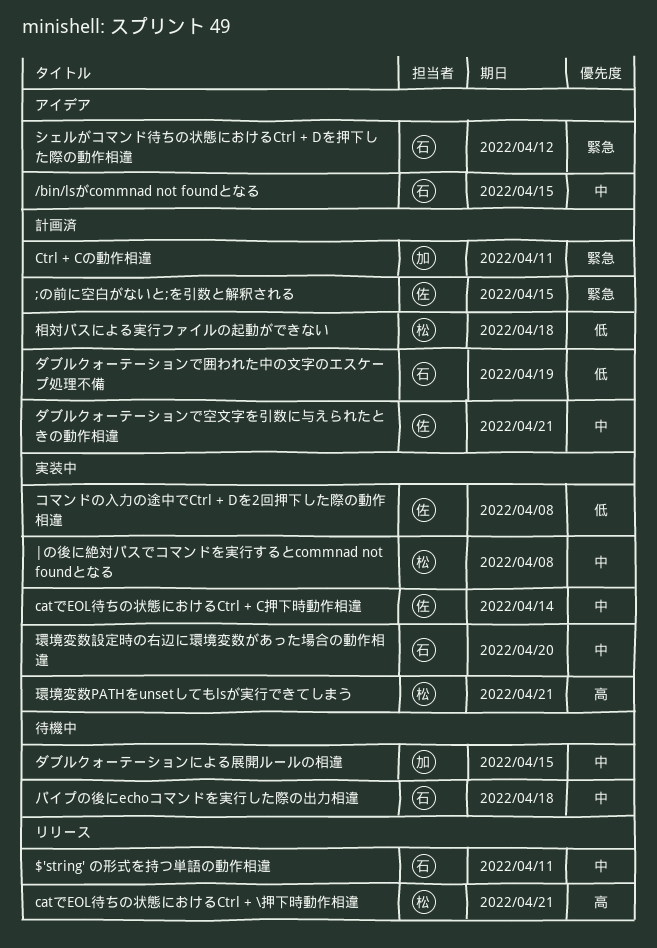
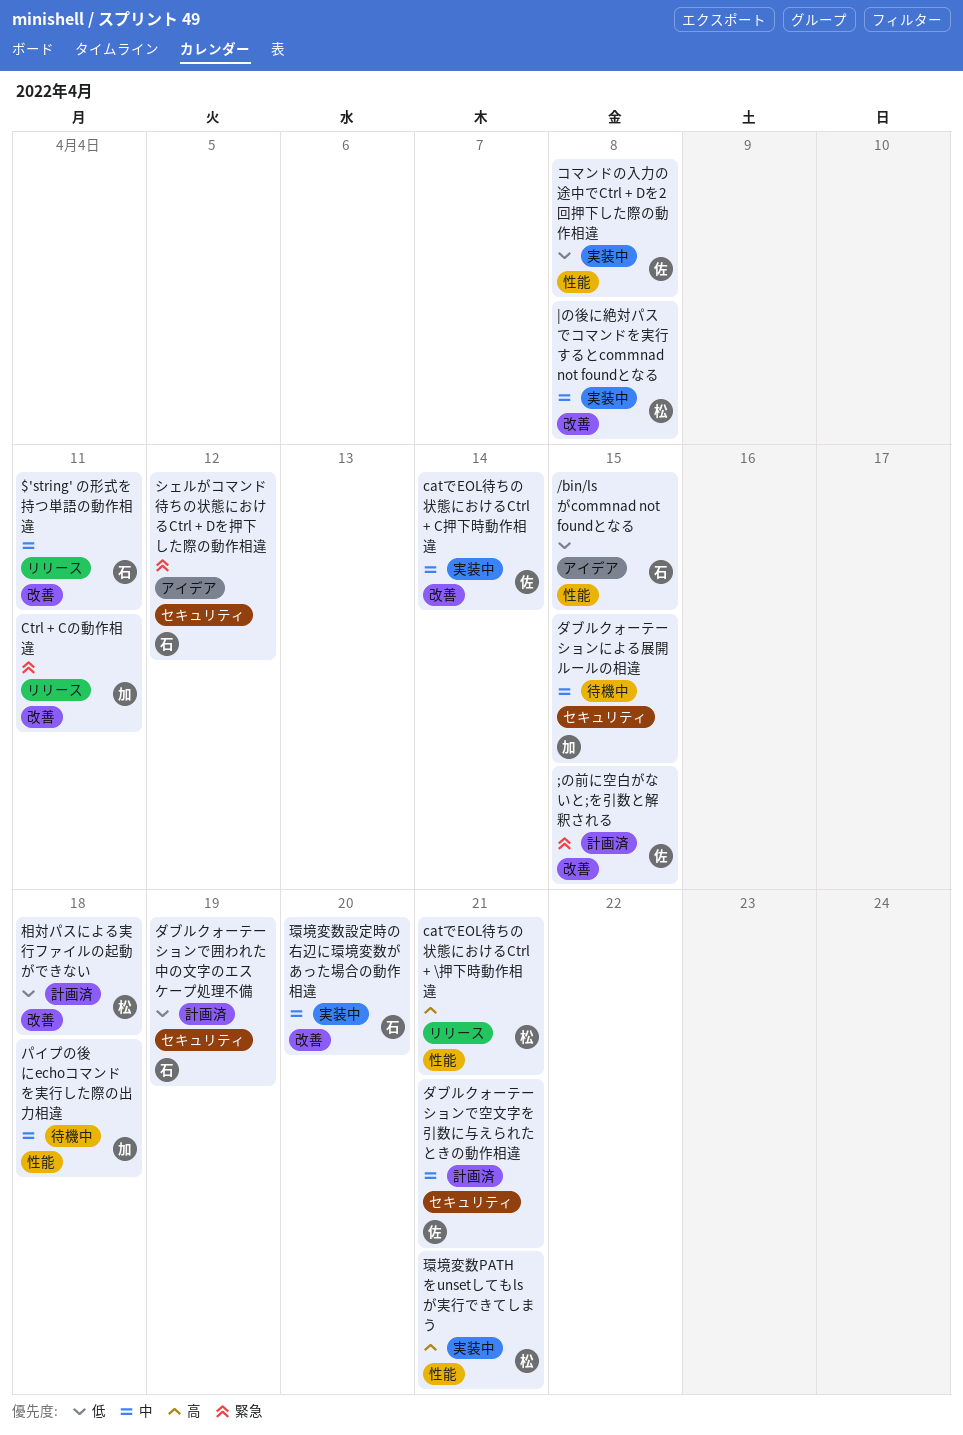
/bin/lsがcommnad not foundとなる, priority: 中 -> 低
Ctrl + Cの動作相違, status: 計画済 -> リリース
パイプの後にechoコマンドを実行した際の出力相違, owner: 石 -> 加

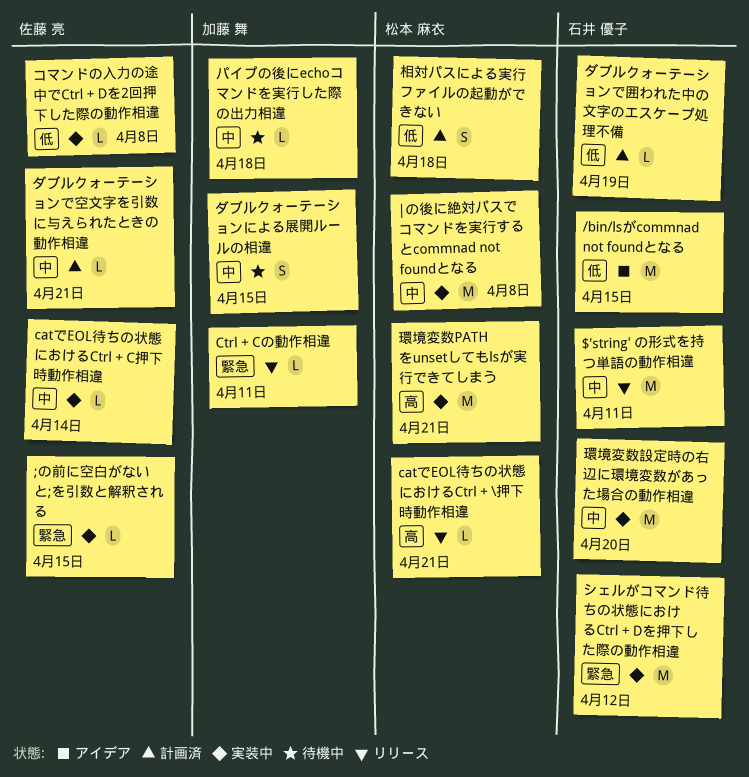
;の前に空白がないと;を引数と解釈される, status: 計画済 -> 実装中
シェルがコマンド待ちの状態におけるCtrl + Dを押下した際の動作相違, status: アイデア -> 実装中

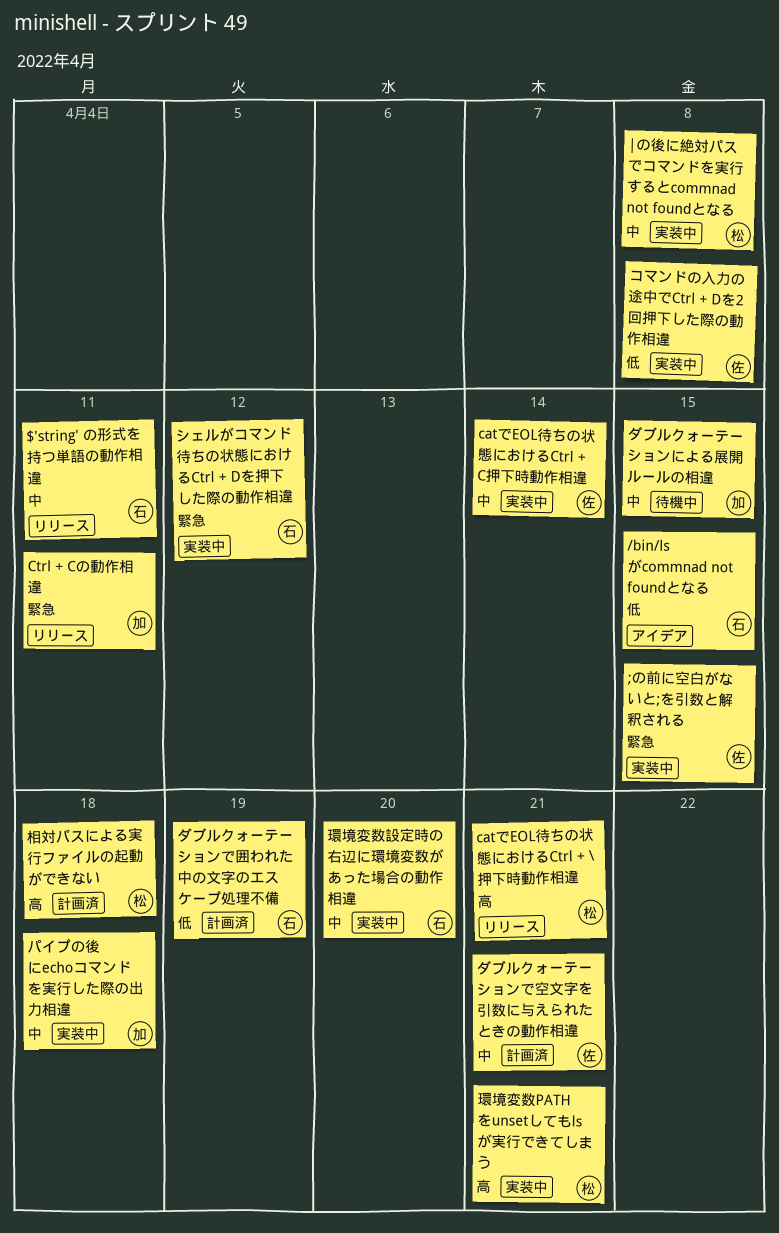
パイプの後にechoコマンドを実行した際の出力相違, status: 待機中 -> 実装中
相対パスによる実行ファイルの起動ができない, priority: 低 -> 高

